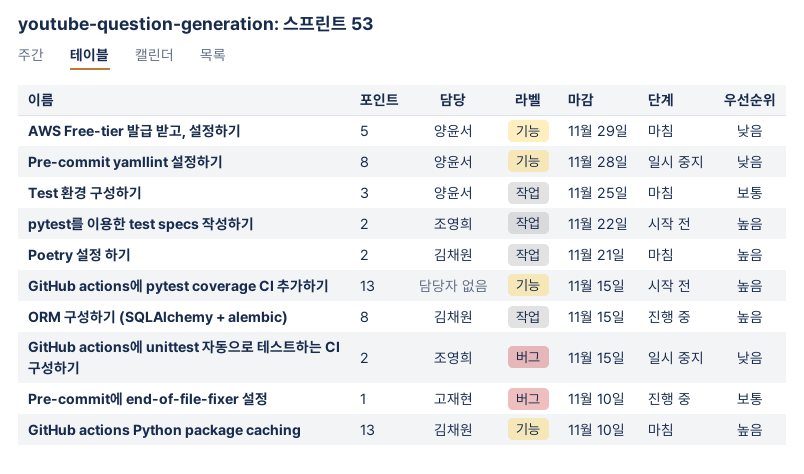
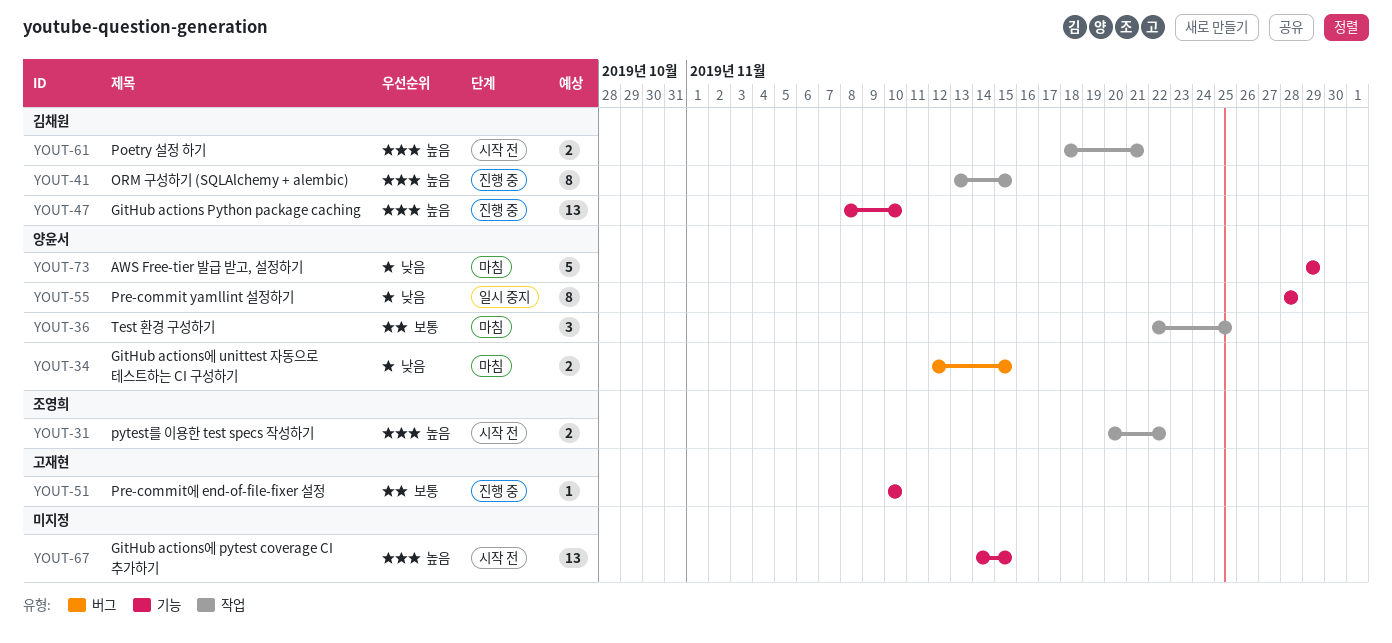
GitHub actions Python package caching, status: 마침 -> 진행 중
GitHub actions에 unittest 자동으로 테스트하는 CI 구성하기, status: 일시 중지 -> 마침
GitHub actions에 unittest 자동으로 테스트하는 CI 구성하기, owner: 조영희 -> 양윤서
Poetry 설정 하기, status: 마침 -> 시작 전
Pre-commit에 end-of-file-fixer 설정, label: 버그 -> 기능

